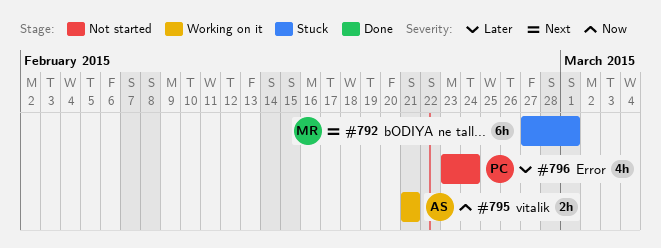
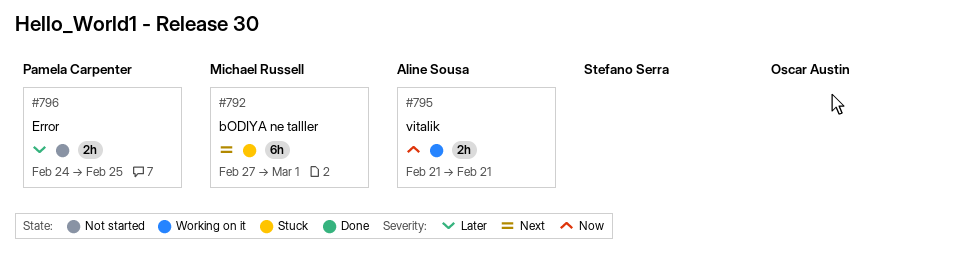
#796, estimate: 4h -> 2h
#796, start: Feb 23 -> Feb 24
#796, due: Feb 24 -> Feb 25

